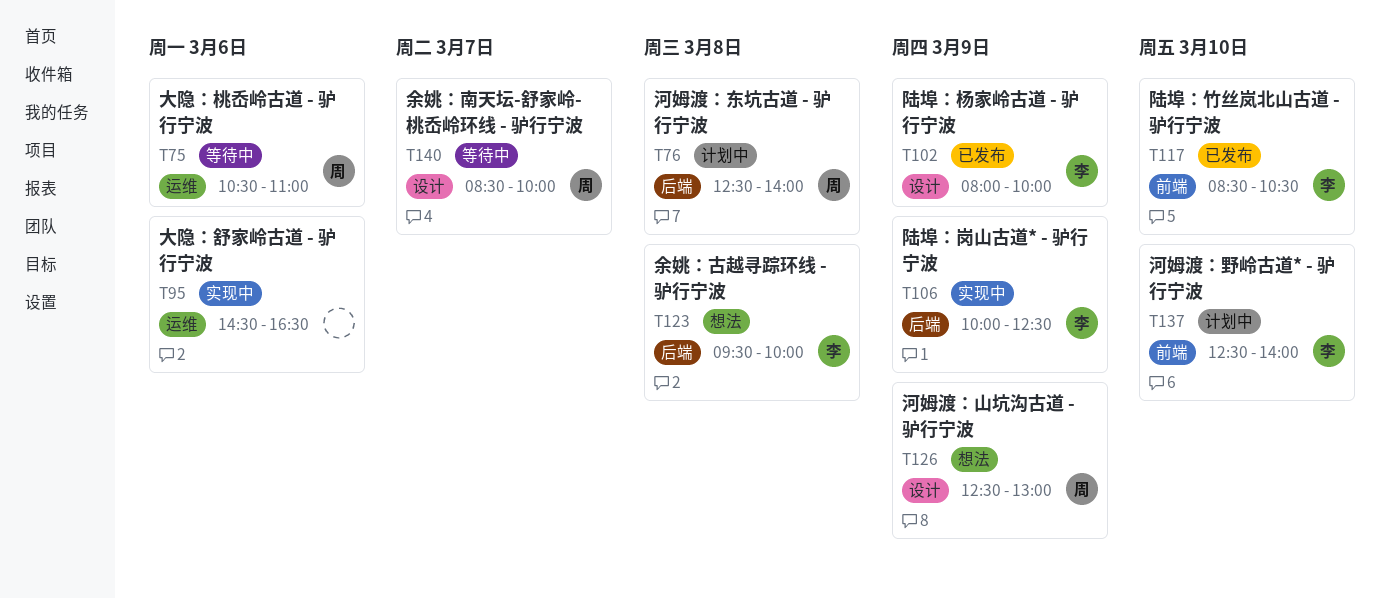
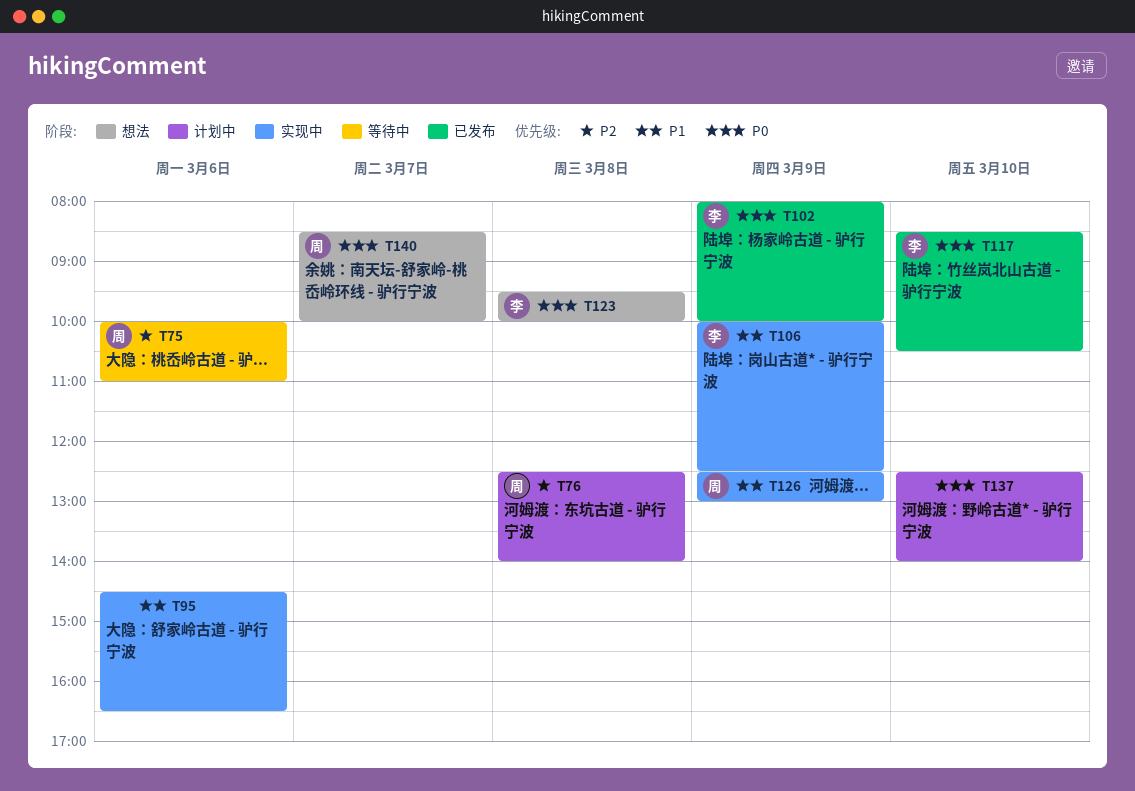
T75, begins: 10:30 -> 10:00
T126, status: 想法 -> 实现中
T137, owner: 李 -> none
T140, status: 等待中 -> 想法

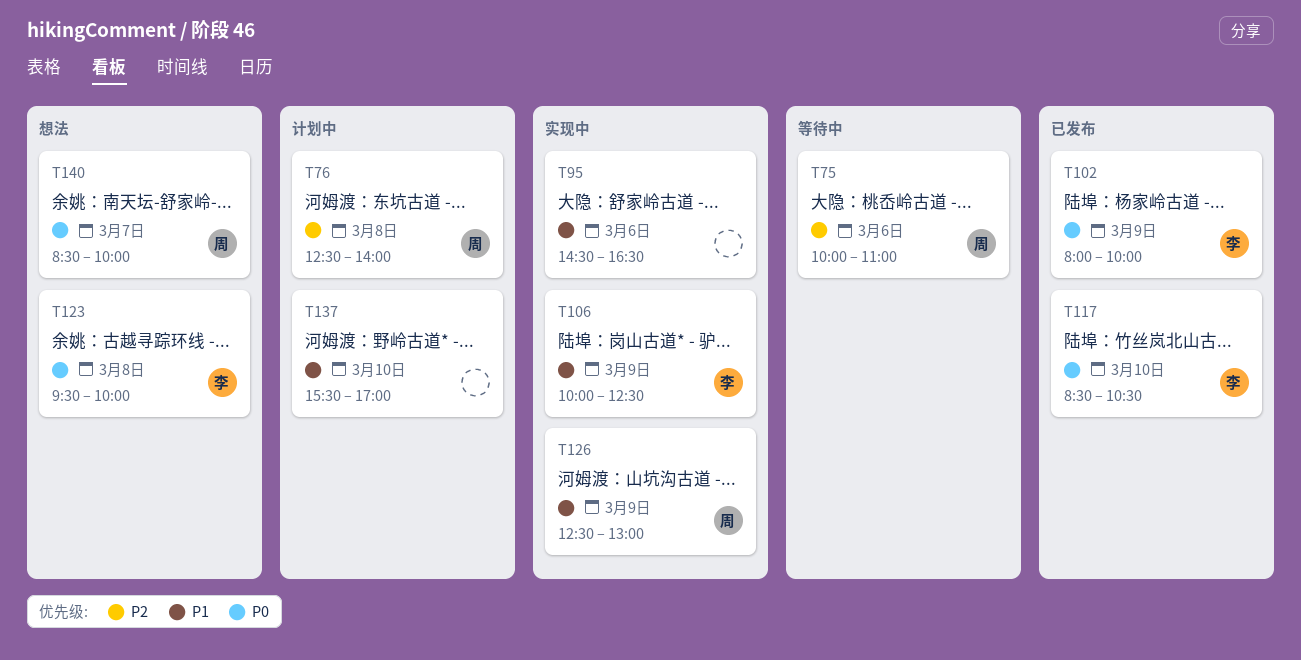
T137, priority: P0 -> P1
T137, begins: 12:30 -> 15:30
T137, ends: 14:00 -> 17:00

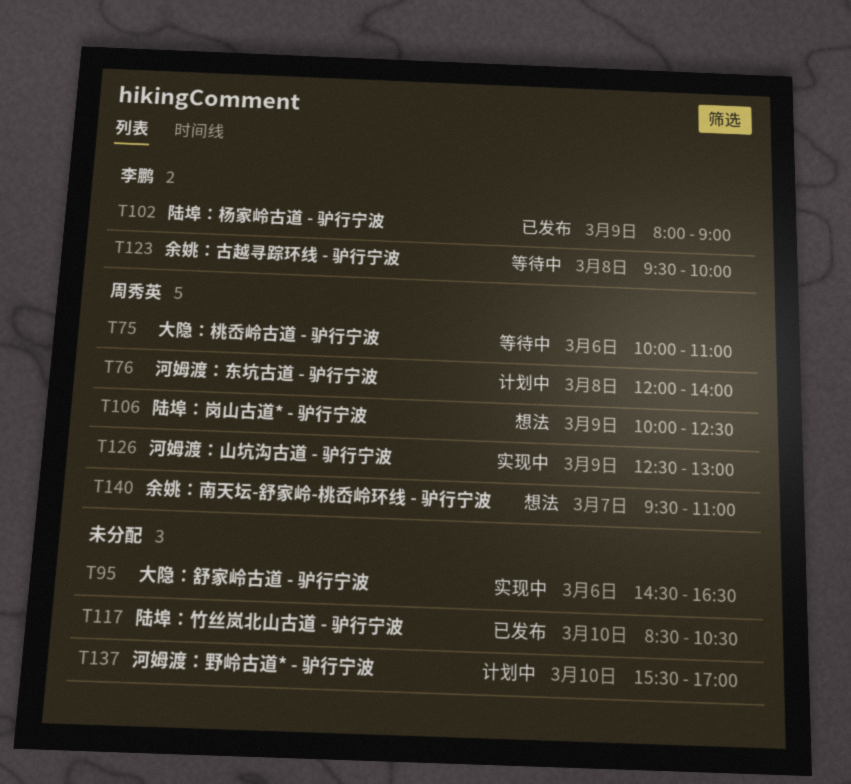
T76, begins: 12:30 -> 12:00
T102, ends: 10:00 -> 09:00
T106, status: 实现中 -> 想法
T106, owner: 李鹏 -> 周秀英
T117, owner: 李鹏 -> none
T123, status: 想法 -> 等待中
T140, begins: 08:30 -> 09:30
T140, ends: 10:00 -> 11:00

